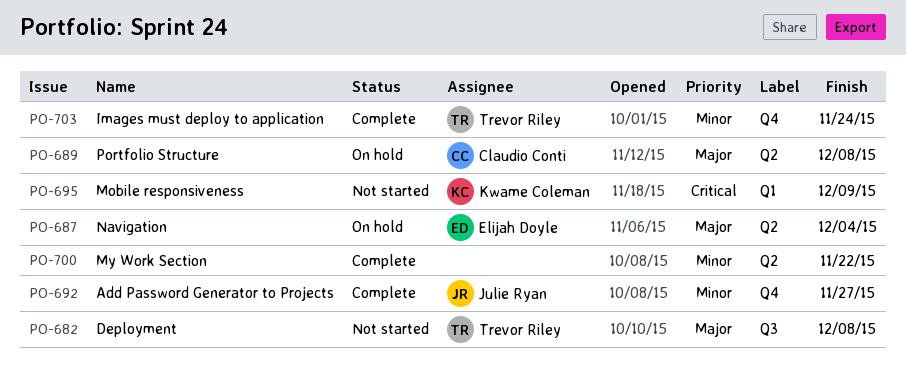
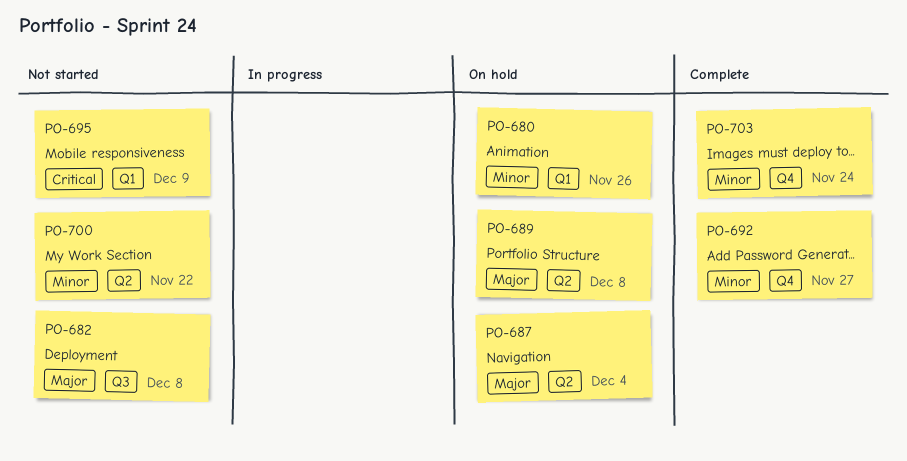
PO-680: none -> present
PO-700, status: Complete -> Not started

